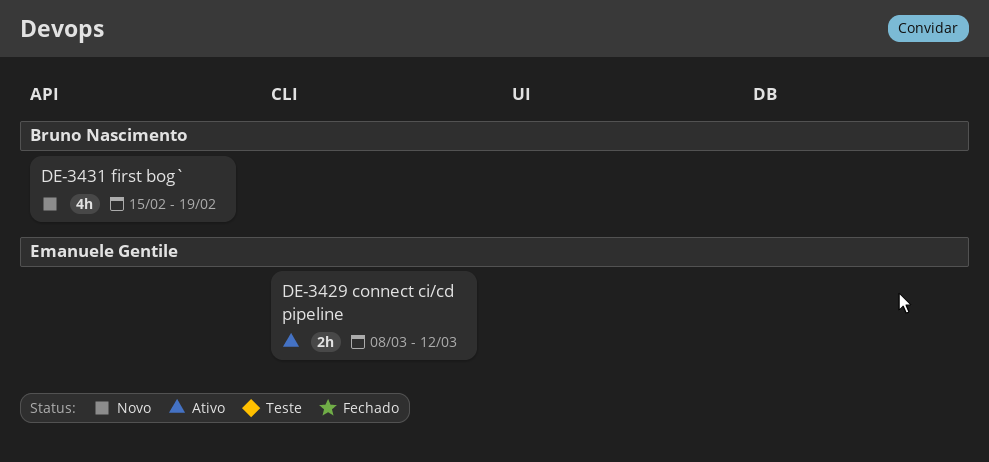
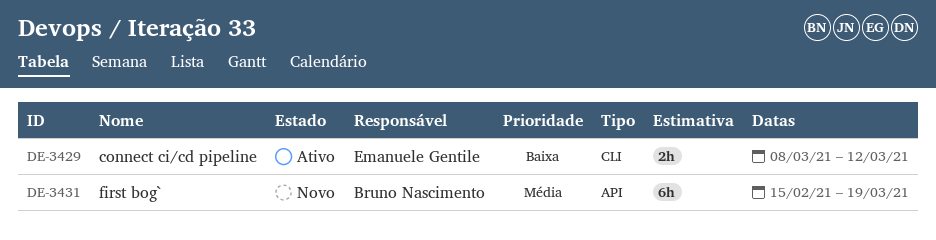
DE-3431, estimate: 4h -> 6h
DE-3431, due: Feb 19 -> Mar 19

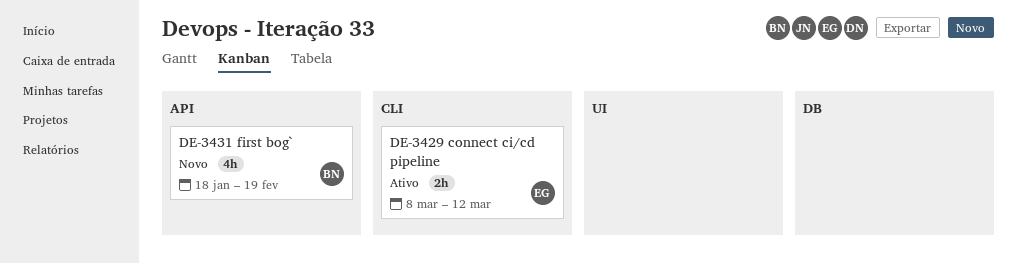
DE-3431, estimate: 6h -> 4h
DE-3431, start: Feb 15 -> Jan 18
DE-3431, due: Mar 19 -> Feb 19

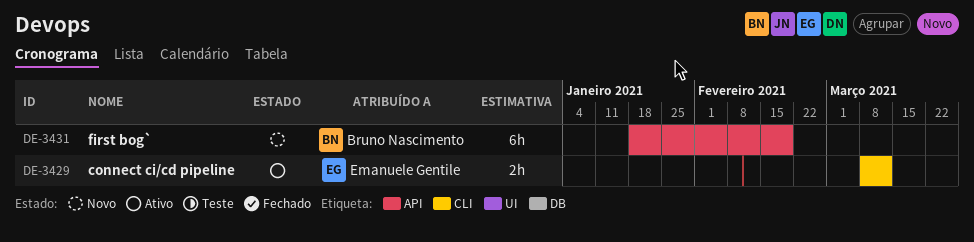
DE-3431, estimate: 4h -> 6h

